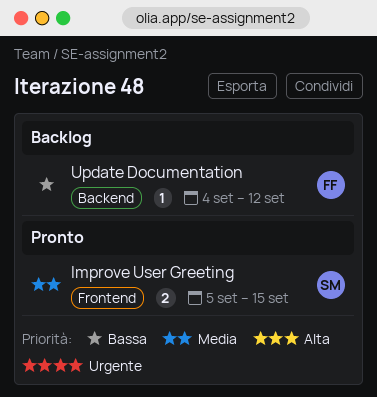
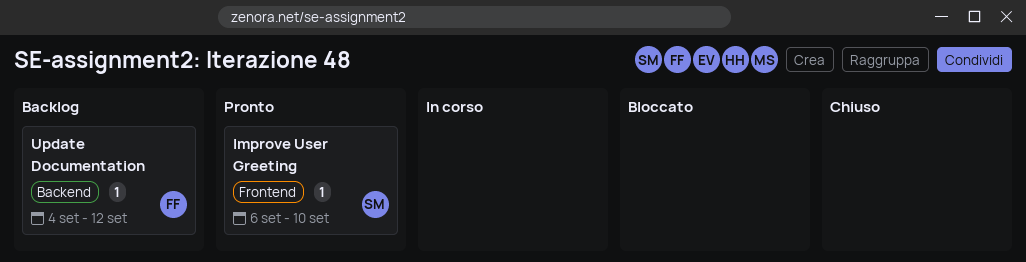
Improve User Greeting, estimate: 2 -> 1
Improve User Greeting, start: Sep 5 -> Sep 6
Improve User Greeting, due: Sep 15 -> Sep 10

